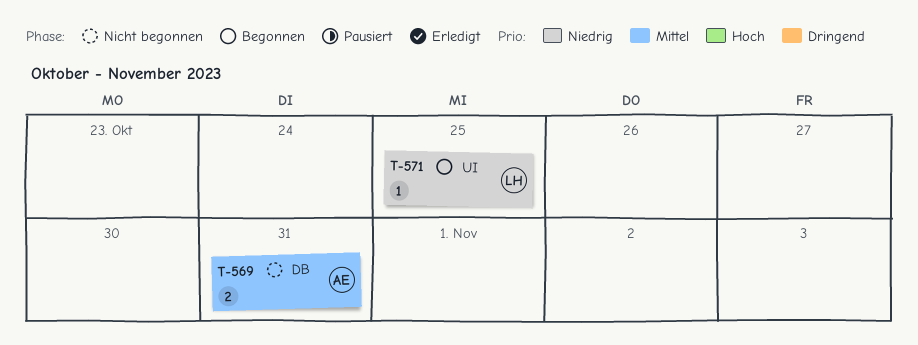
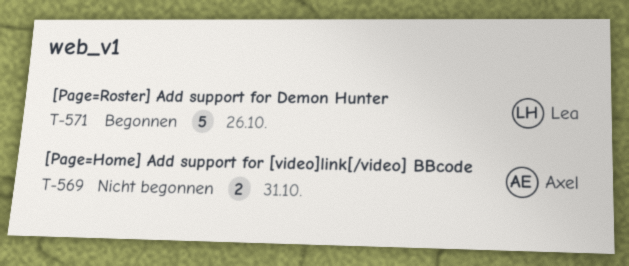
T-571, estimate: 1 -> 5
T-571, due: Oct 25 -> Oct 26

